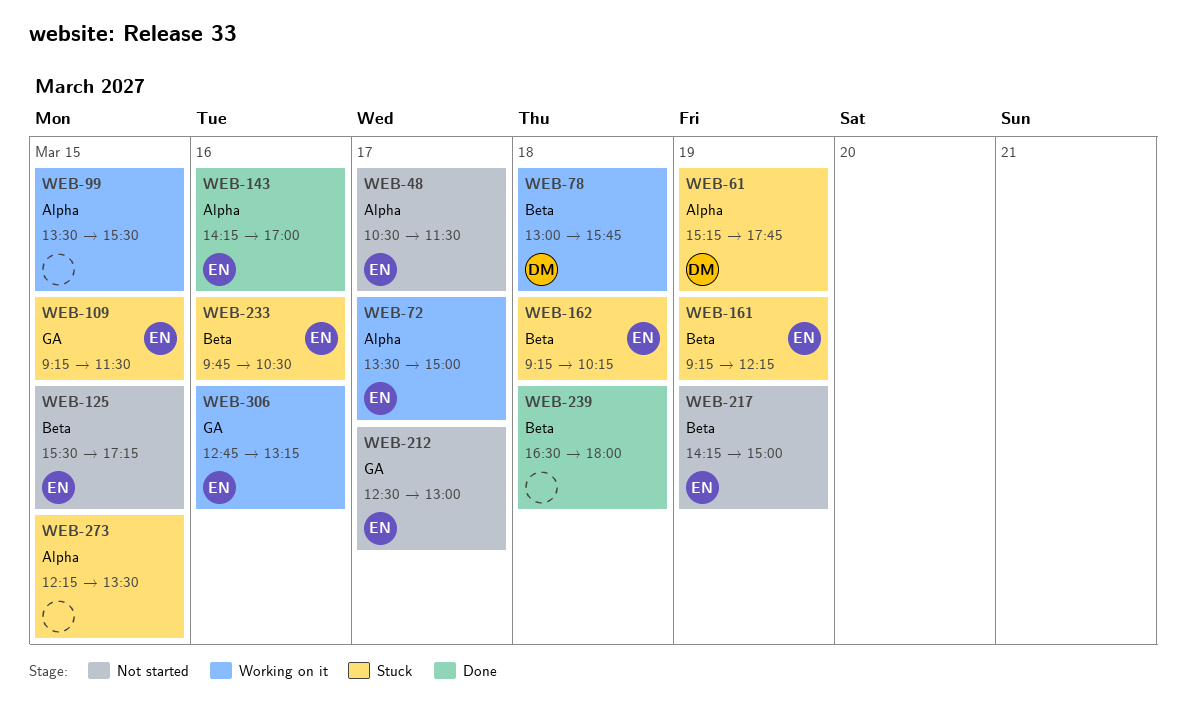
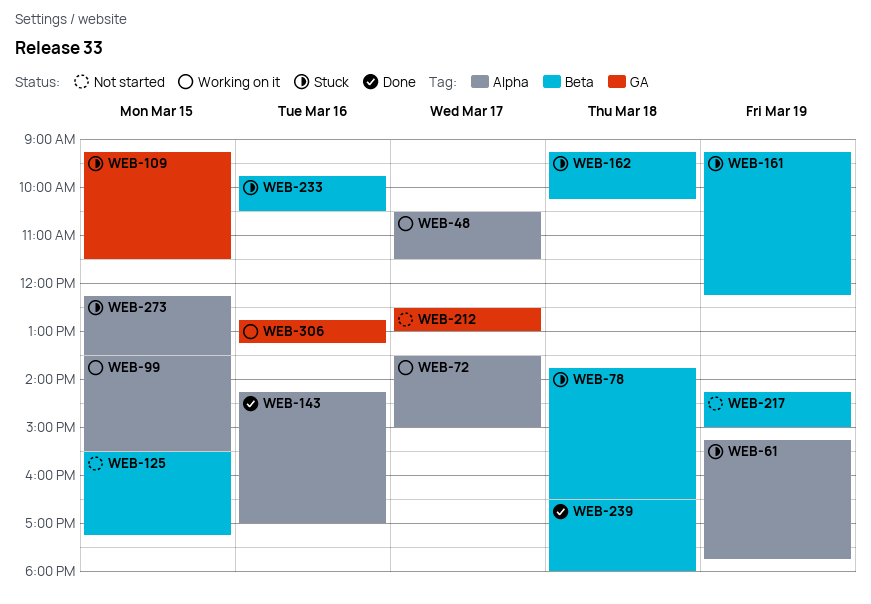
WEB-48, status: Not started -> Working on it
WEB-78, status: Working on it -> Stuck
WEB-78, begins: 13:00 -> 13:45
WEB-78, ends: 15:45 -> 16:30

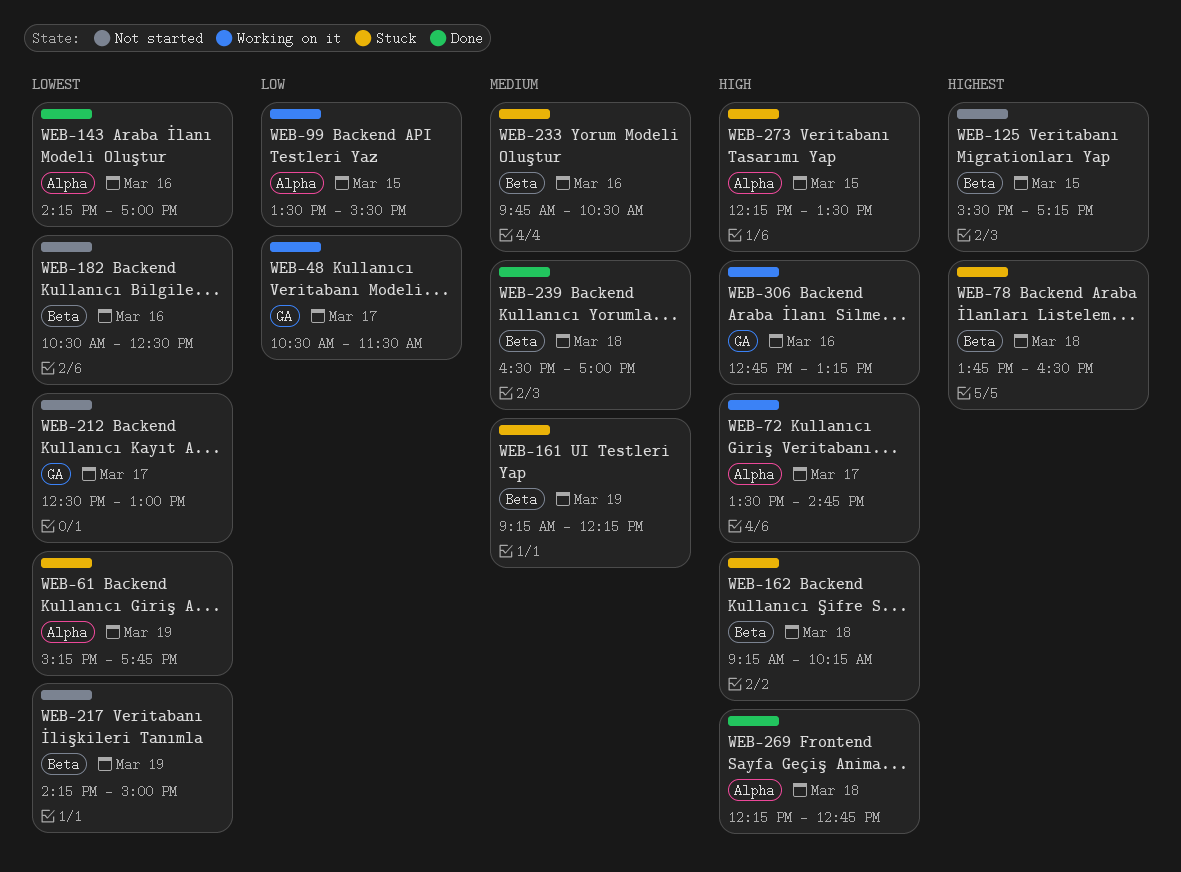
WEB-48, label: Alpha -> GA
WEB-72, ends: 15:00 -> 14:45
WEB-109: present -> none
WEB-182: none -> present
WEB-239, ends: 18:00 -> 17:00
WEB-269: none -> present

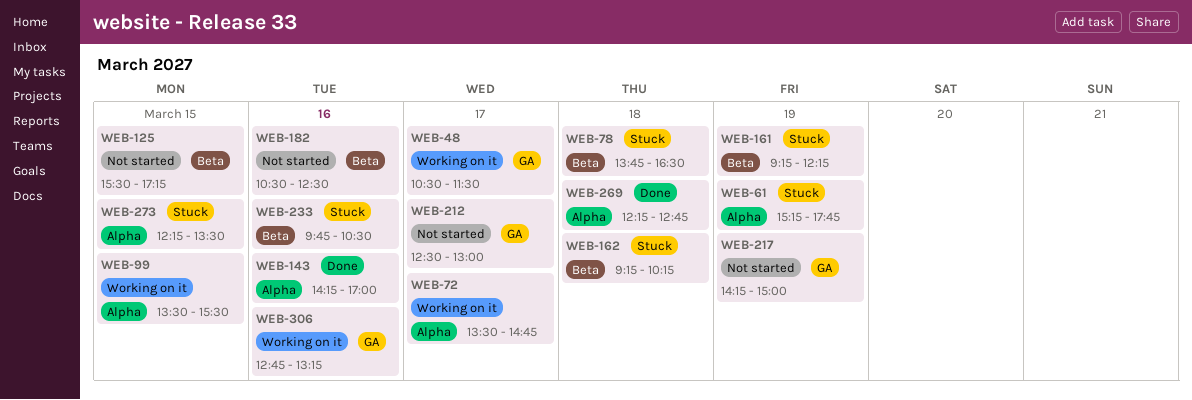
WEB-217, label: Beta -> GA
WEB-239: present -> none

